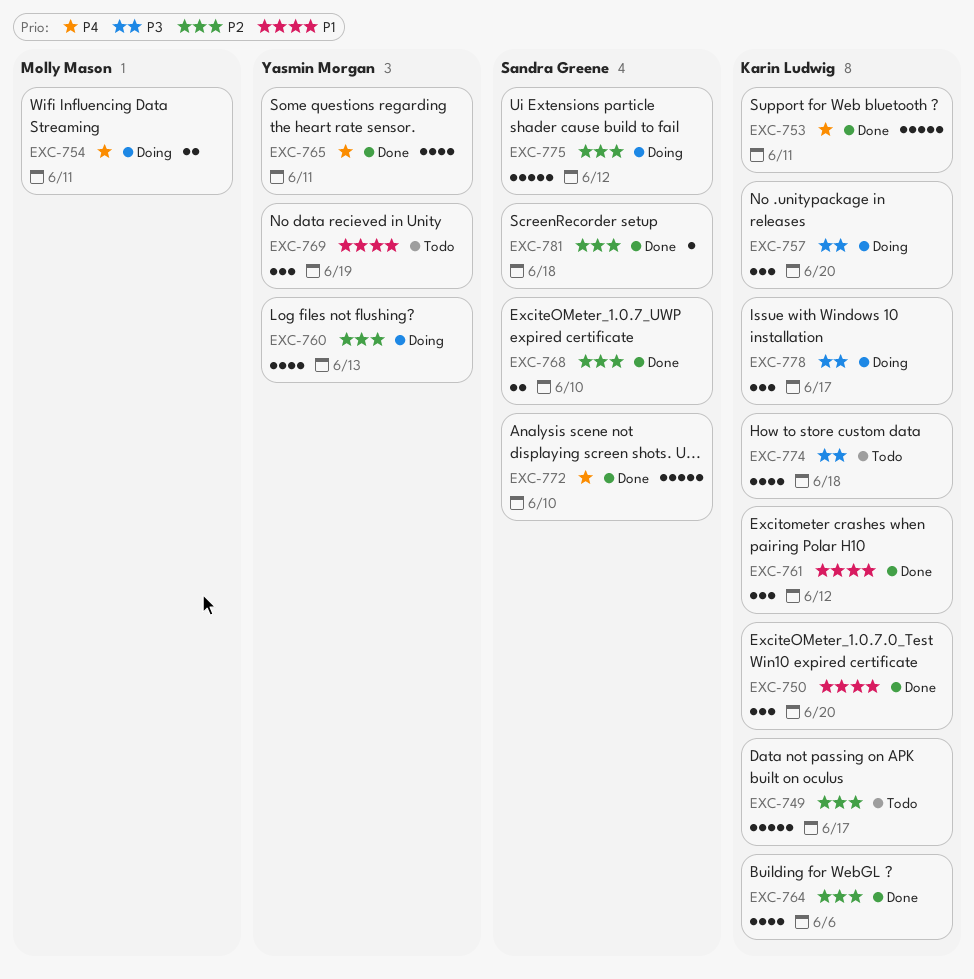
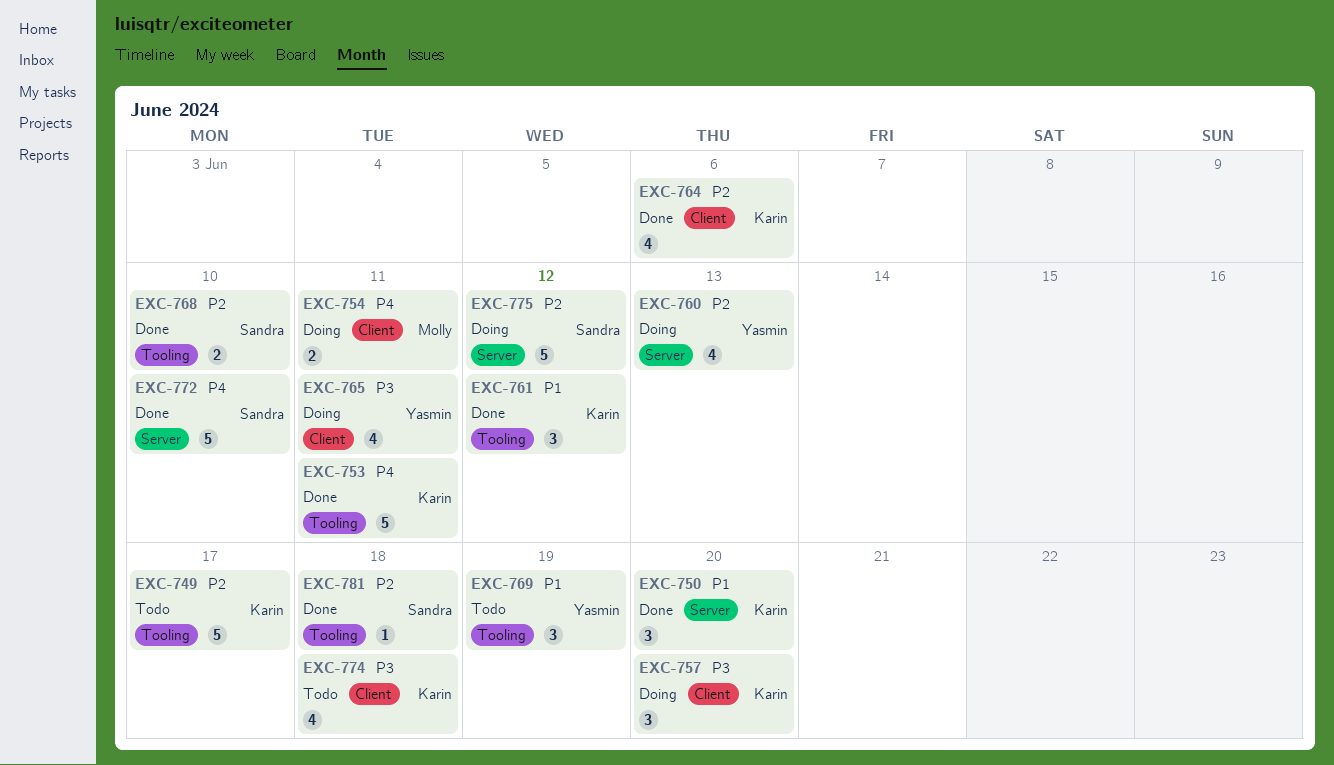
EXC-765, status: Done -> Doing
EXC-765, priority: P4 -> P3
EXC-778: present -> none

